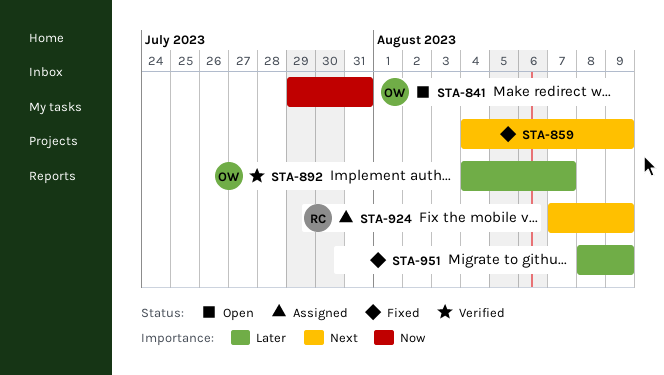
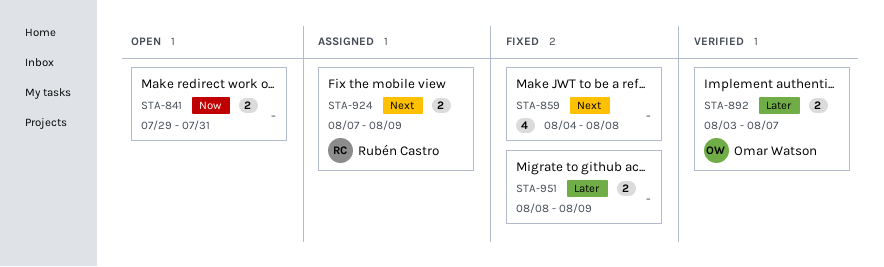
STA-841, owner: Omar Watson -> none
STA-859, due: Aug 9 -> Aug 8
STA-892, start: Aug 4 -> Aug 3

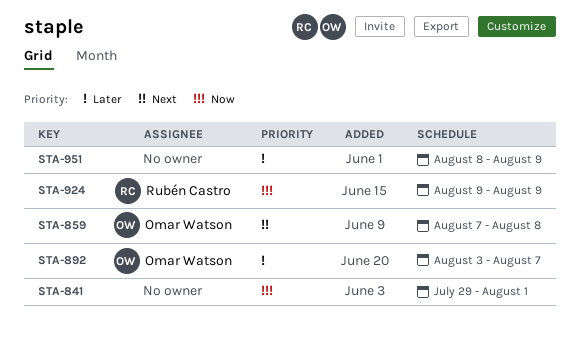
STA-841, due: Jul 31 -> Aug 1
STA-859, owner: none -> Omar Watson
STA-859, start: Aug 4 -> Aug 7
STA-924, priority: Next -> Now
STA-924, start: Aug 7 -> Aug 9

